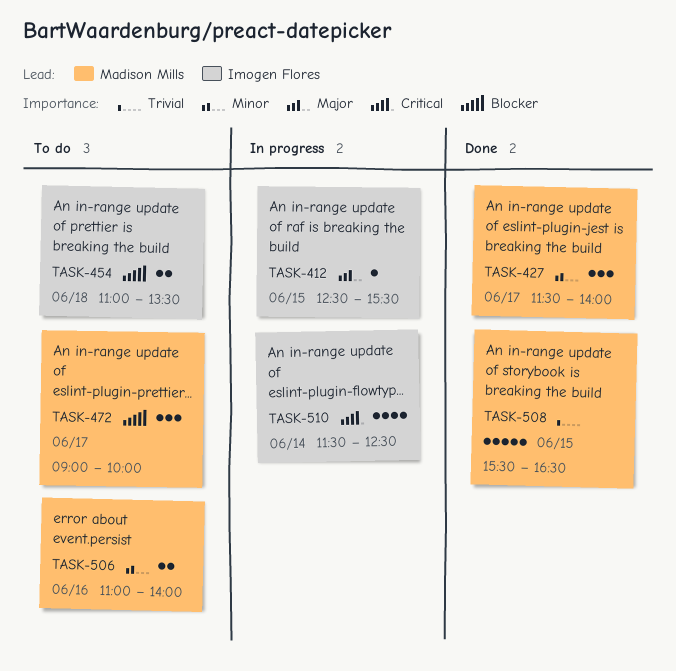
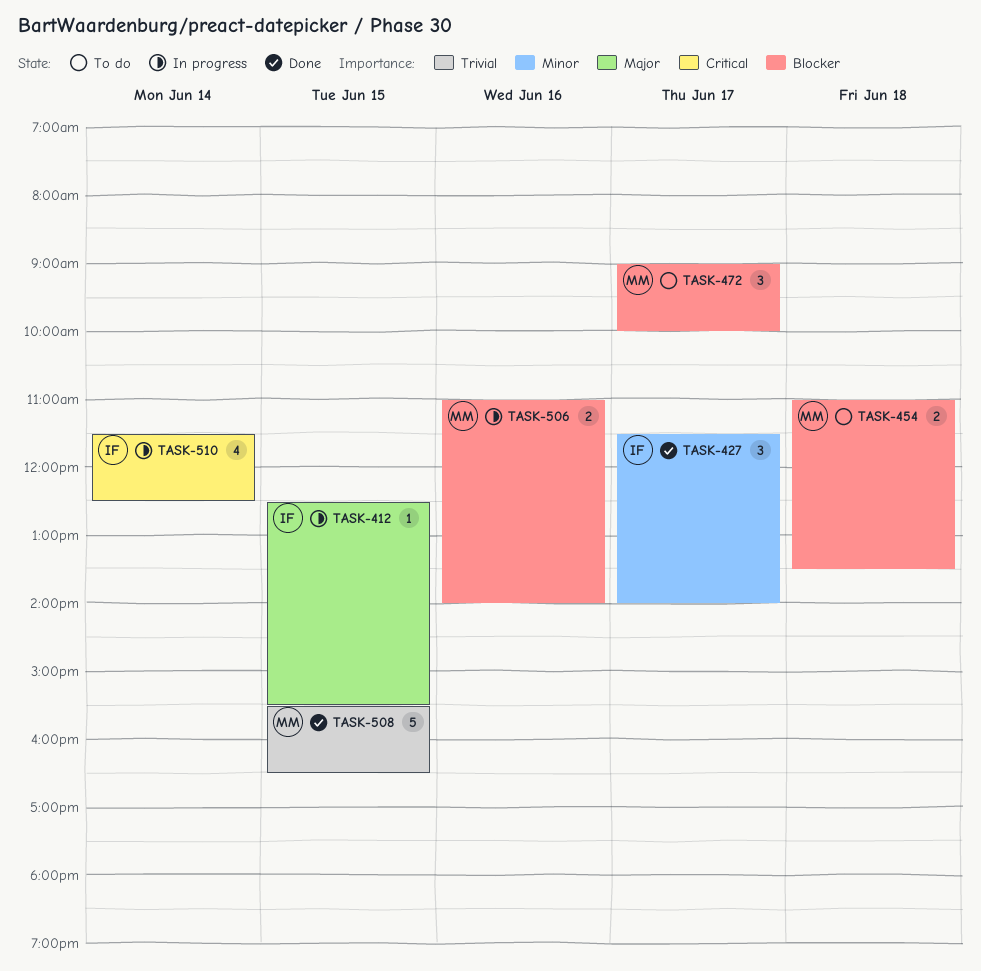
TASK-427, owner: Madison Mills -> Imogen Flores
TASK-454, owner: Imogen Flores -> Madison Mills
TASK-506, status: To do -> In progress
TASK-506, priority: Minor -> Blocker

